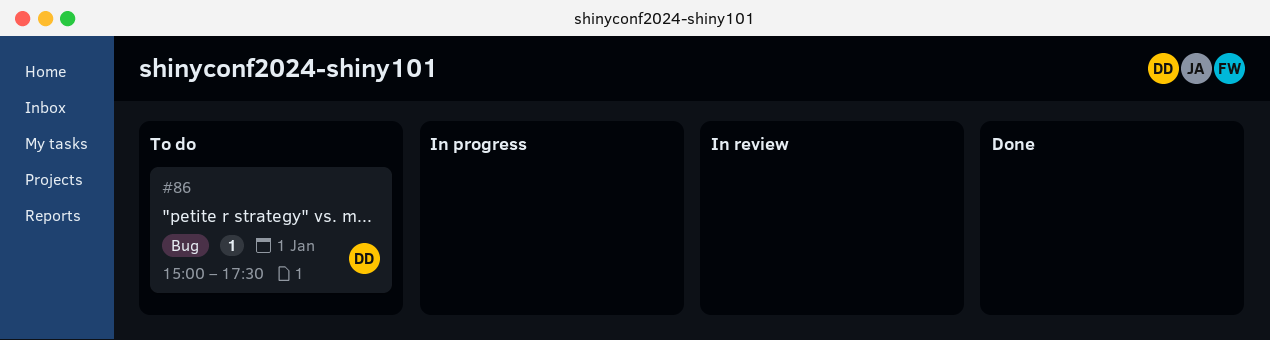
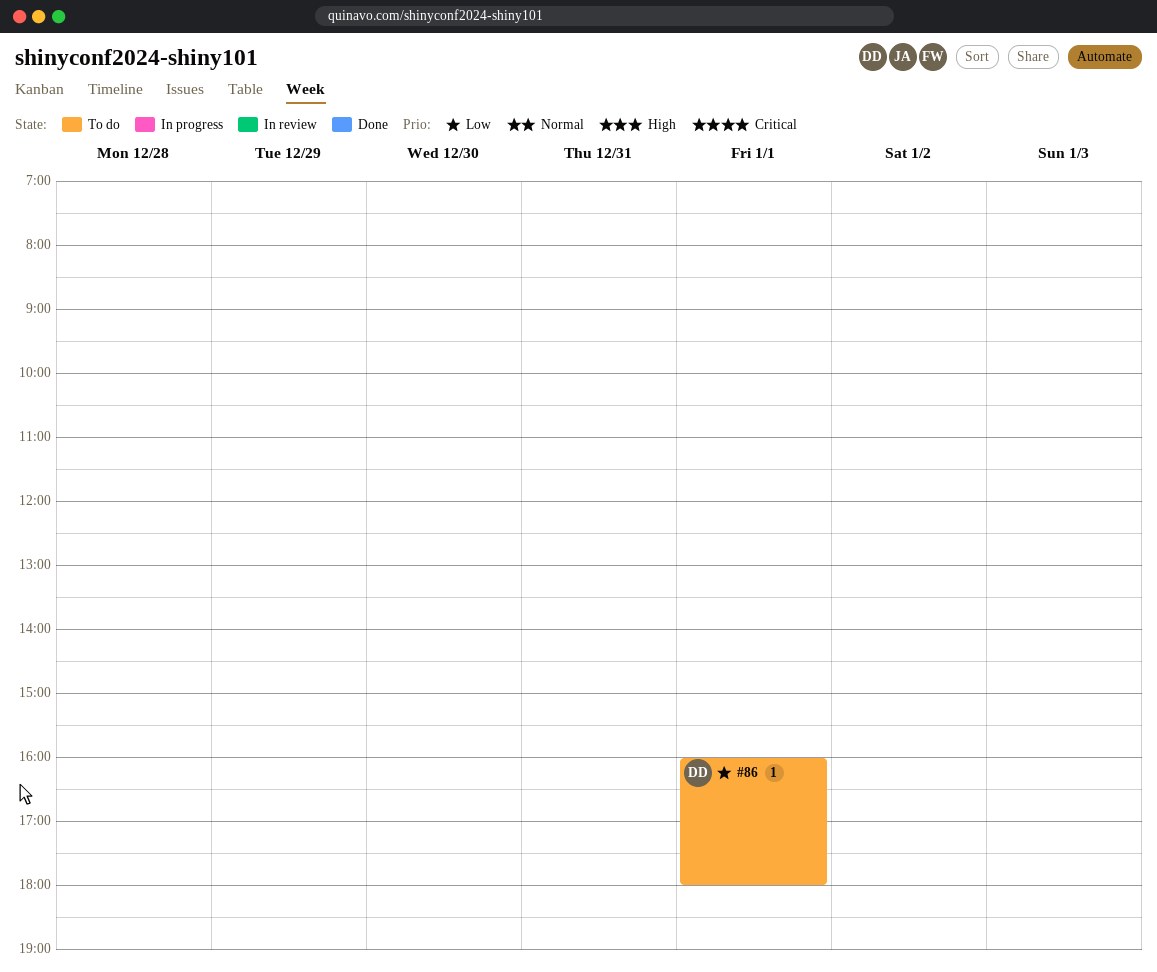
#86, begins: 15:00 -> 16:00
#86, ends: 17:30 -> 18:00

